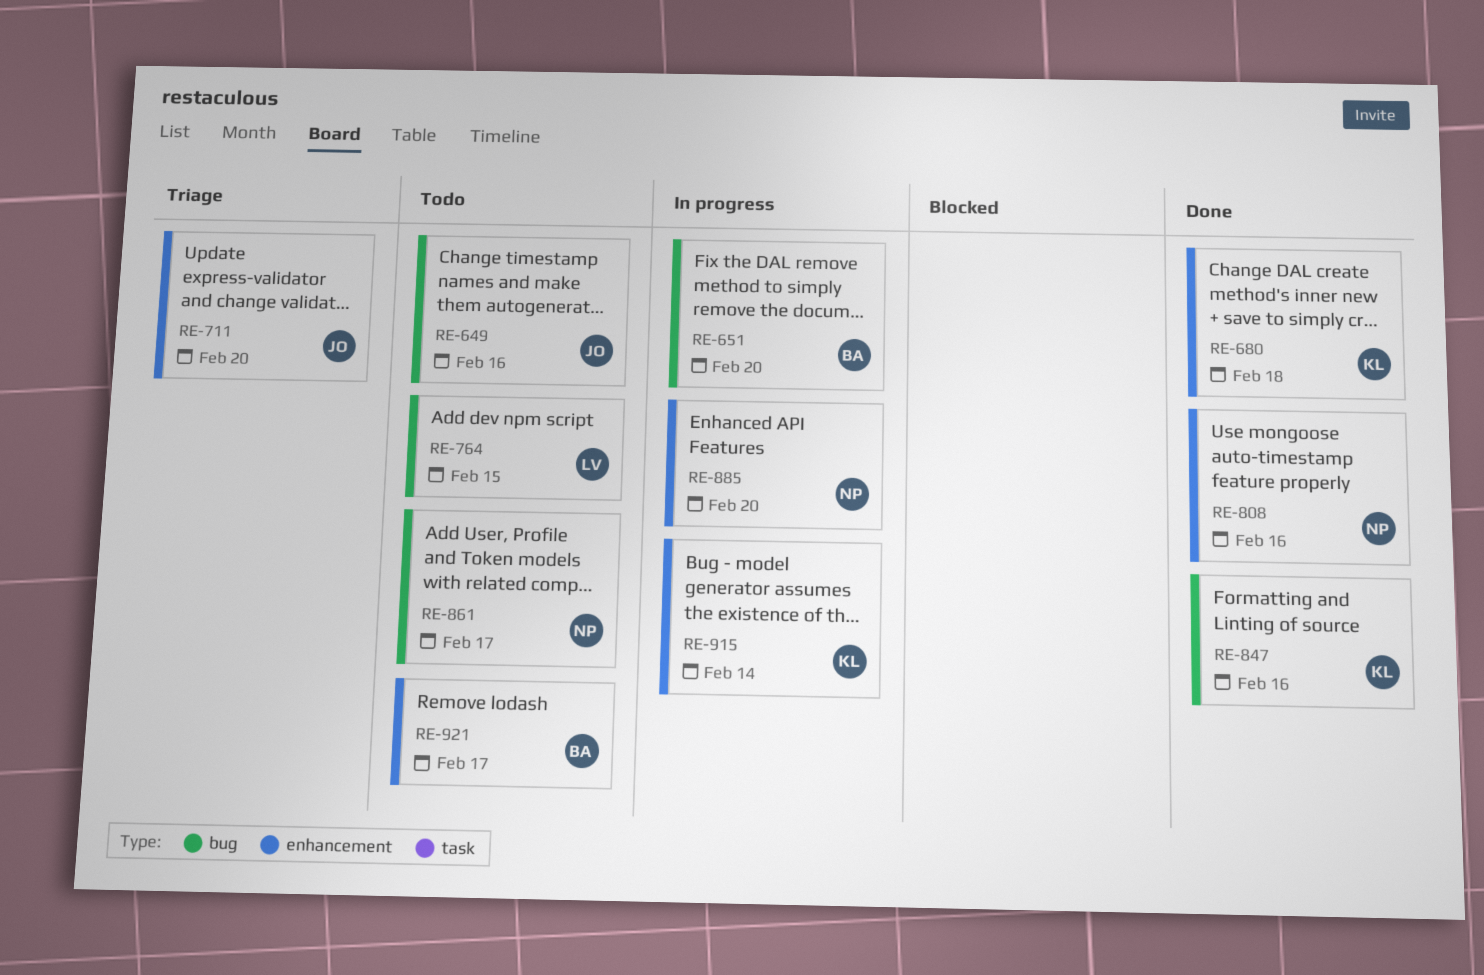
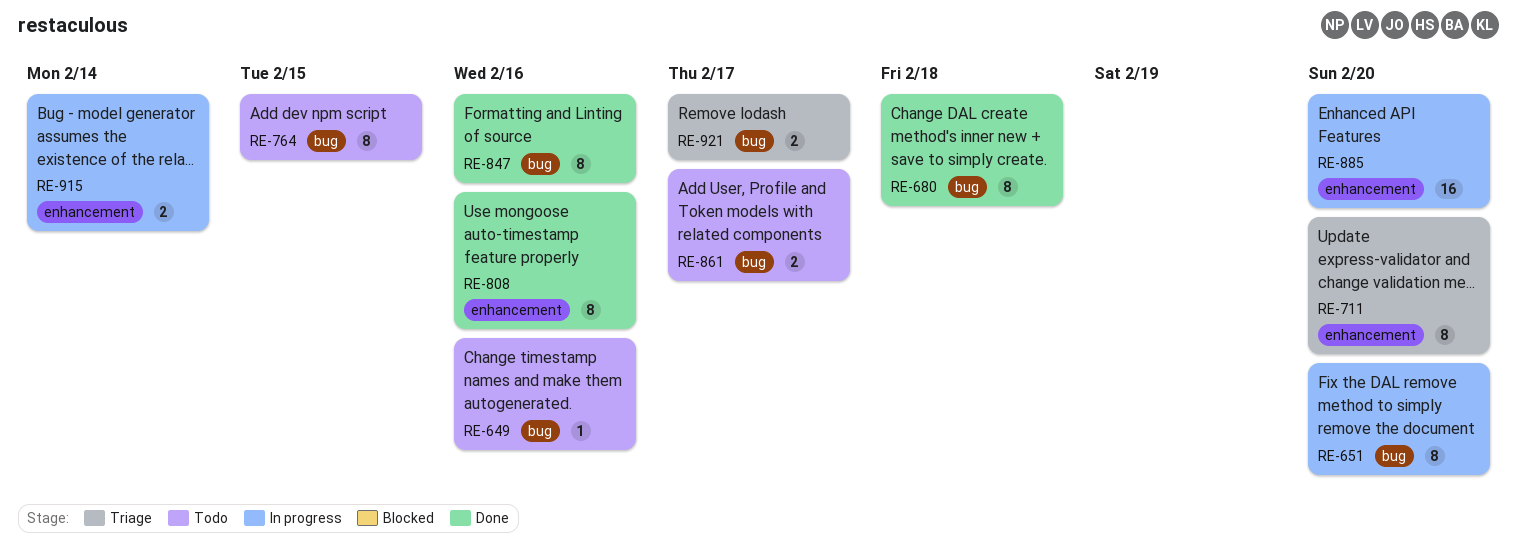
RE-680, label: enhancement -> bug
RE-921, status: Todo -> Triage
RE-921, label: enhancement -> bug

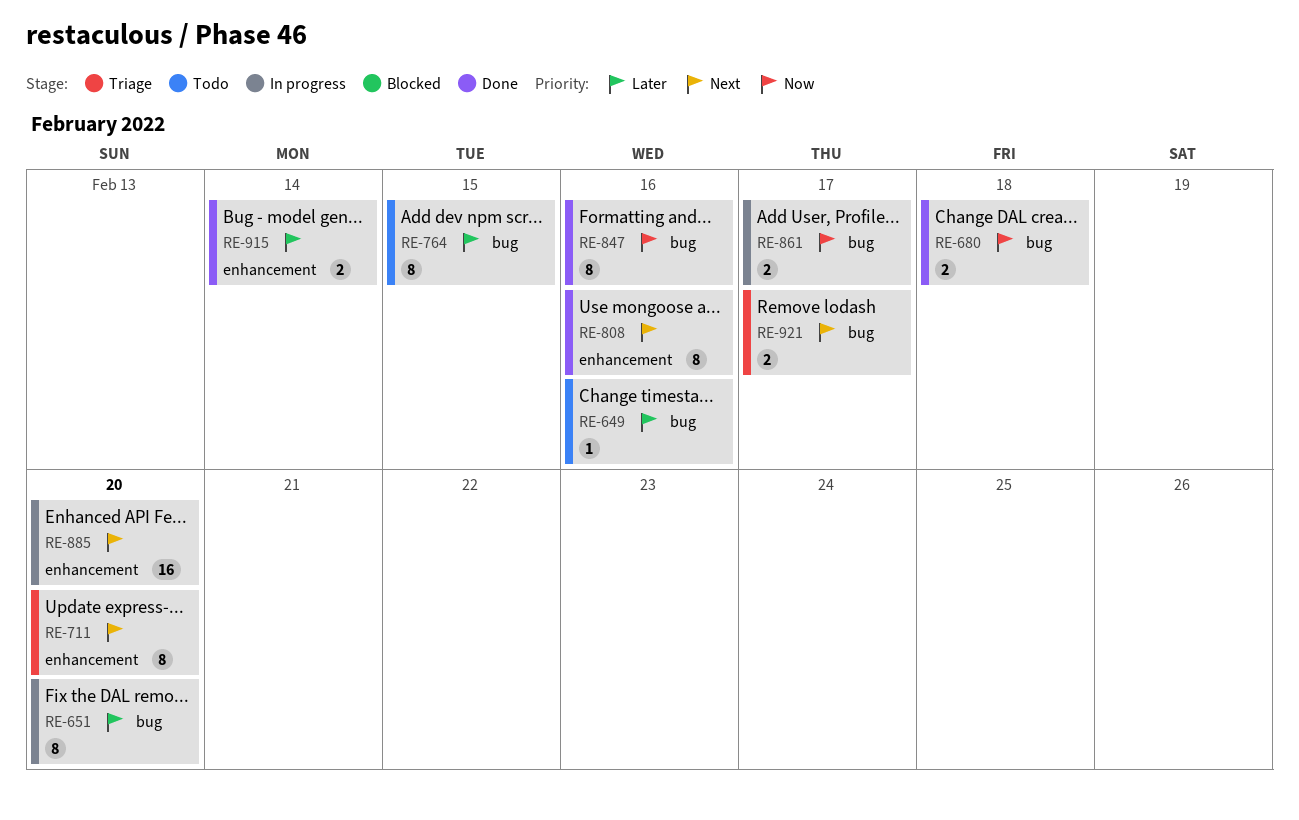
RE-680, estimate: 8 -> 2
RE-861, status: Todo -> In progress
RE-915, status: In progress -> Done

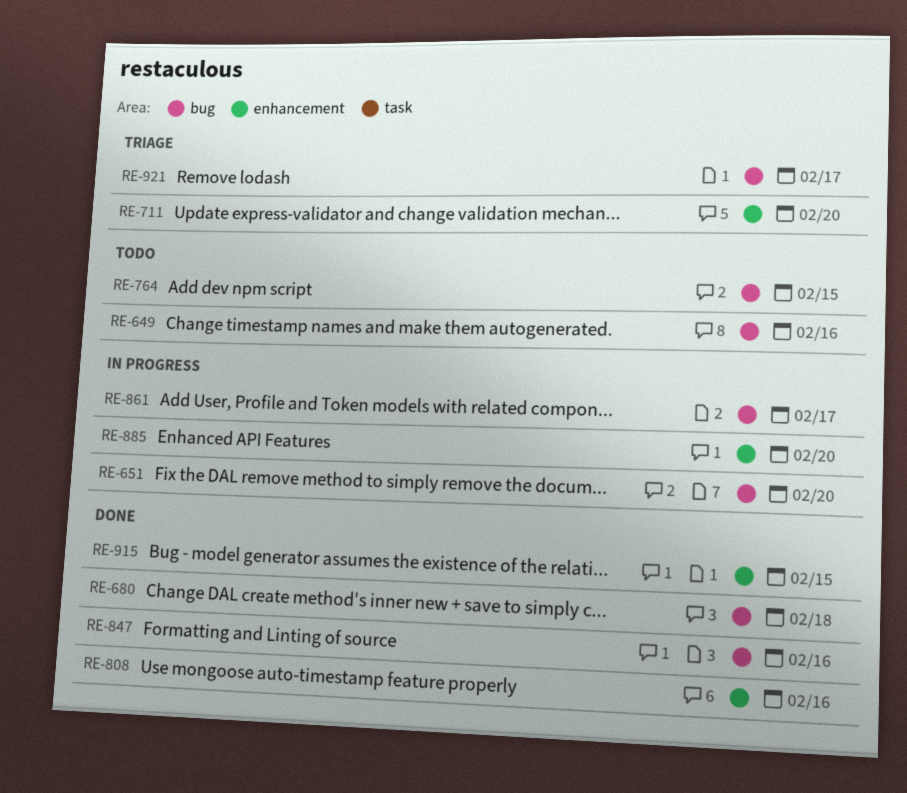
RE-915, due: Feb 14 -> Feb 15

